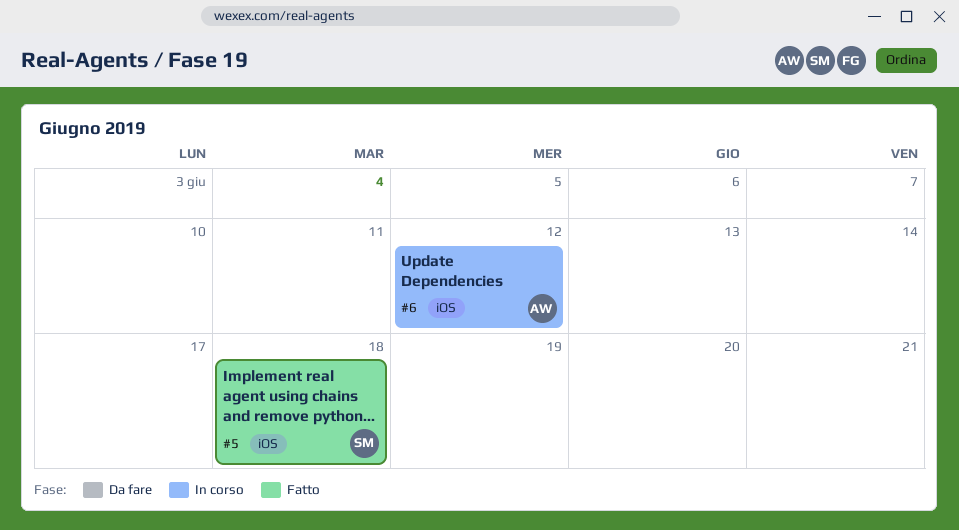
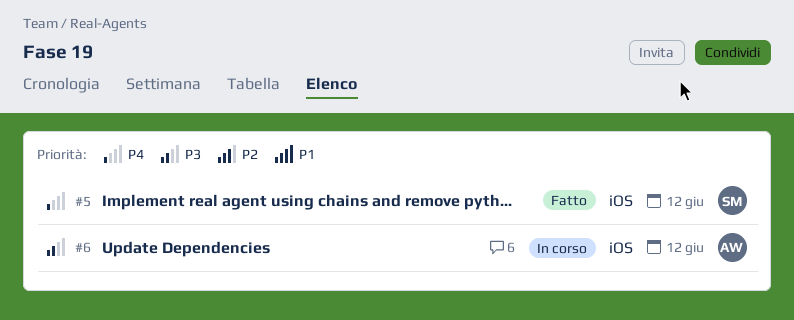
#5, due: Jun 18 -> Jun 12

